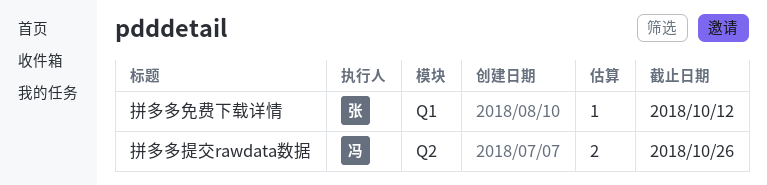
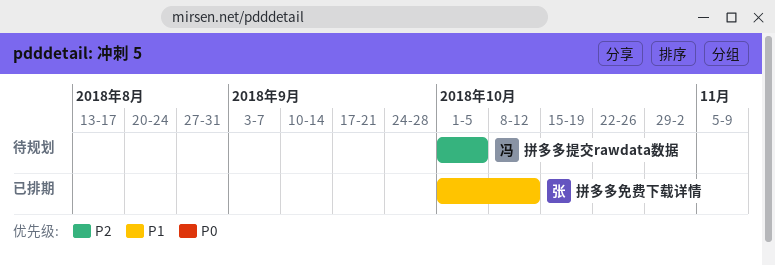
拼多多提交rawdata数据, due: Oct 26 -> Oct 5

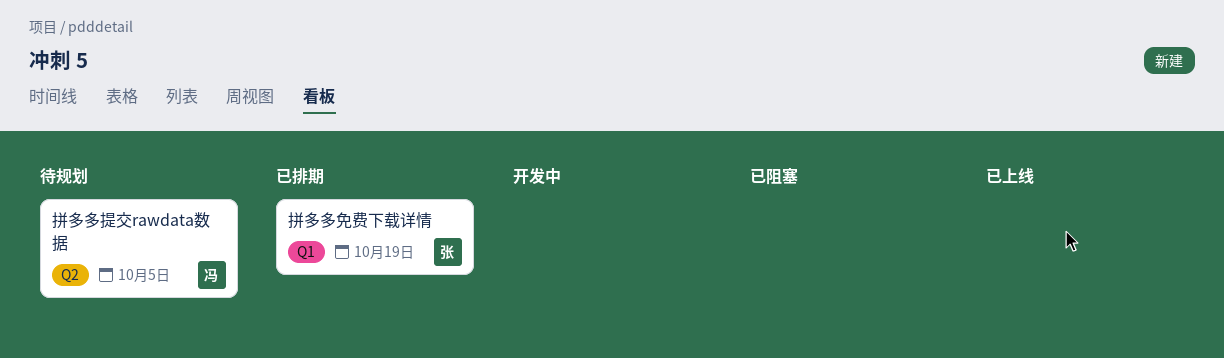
拼多多免费下载详情, due: Oct 12 -> Oct 19

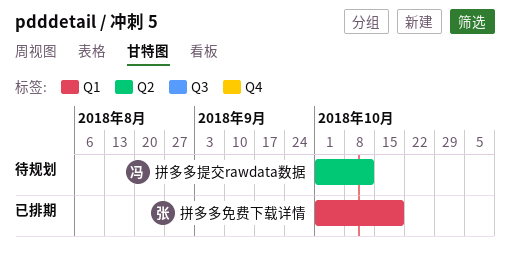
拼多多提交rawdata数据, due: Oct 5 -> Oct 12

